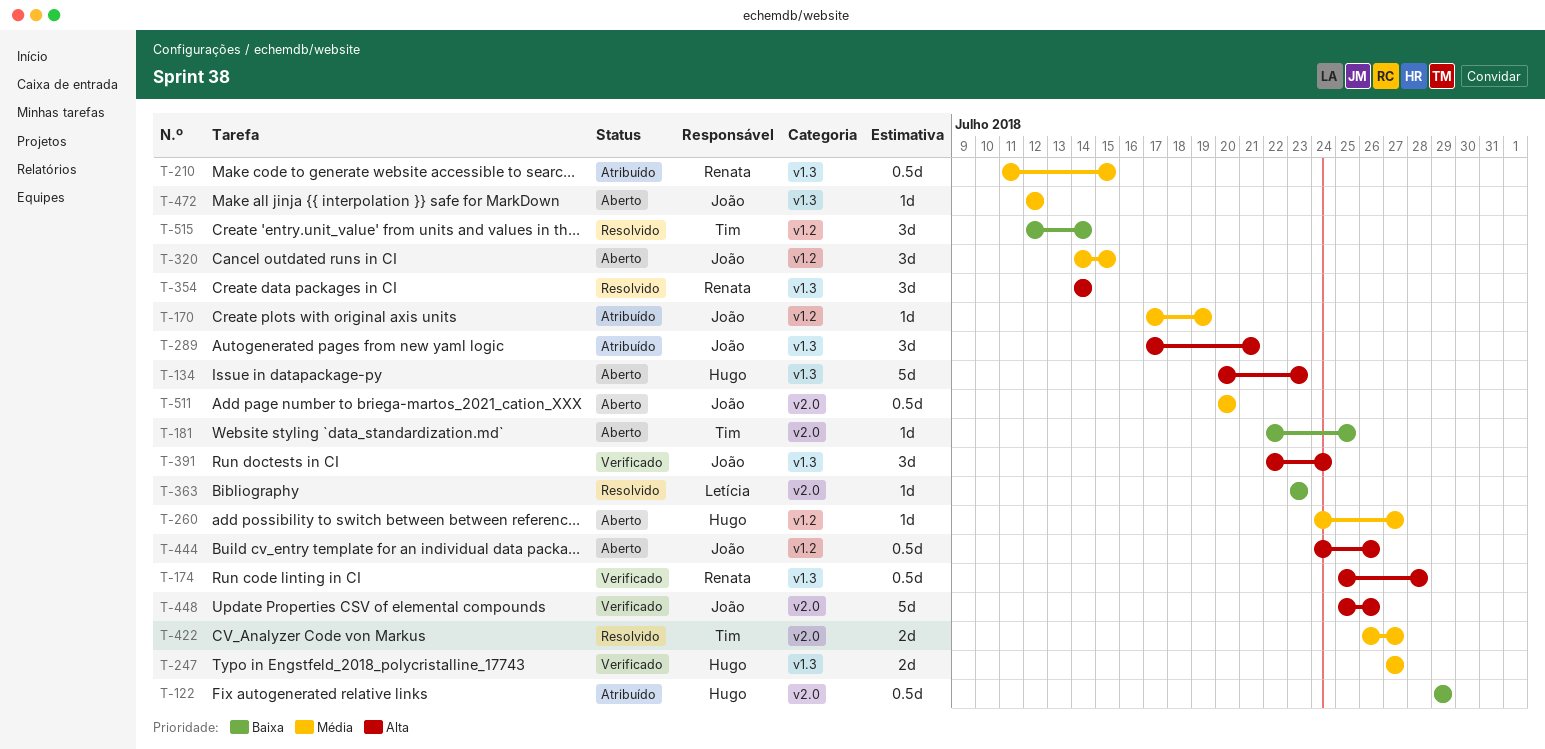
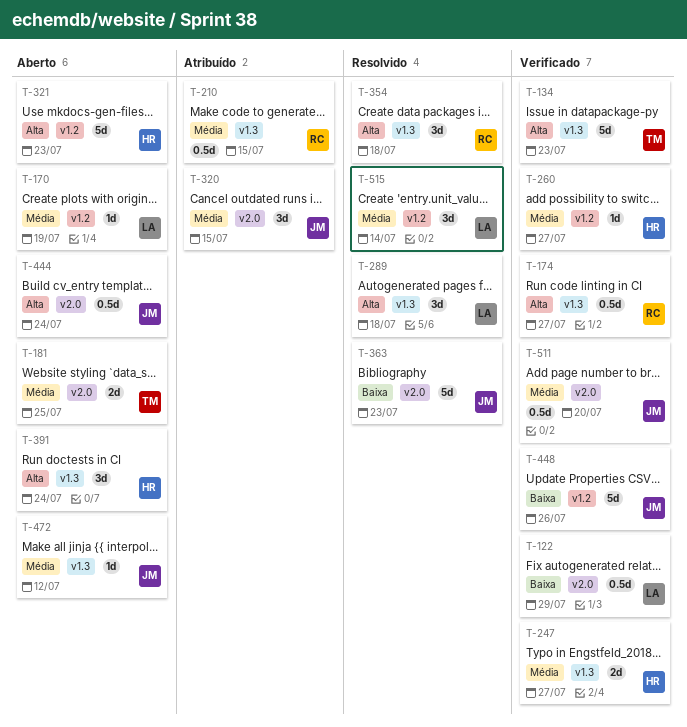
T-122, status: Atribuído -> Verificado
T-122, owner: Hugo -> Letícia
T-134, status: Aberto -> Verificado
T-134, owner: Hugo -> Tim
T-170, status: Atribuído -> Aberto
T-170, owner: João -> Letícia
T-174, due: Jul 28 -> Jul 27
T-181, priority: Baixa -> Média
T-181, estimate: 1d -> 2d
T-260, status: Aberto -> Verificado
T-289, status: Atribuído -> Resolvido
T-289, owner: João -> Letícia
T-289, due: Jul 21 -> Jul 18
T-320, status: Aberto -> Atribuído
T-320, label: v1.2 -> v2.0
T-321: none -> present
T-354, due: Jul 14 -> Jul 18
T-363, owner: Letícia -> João
T-363, estimate: 1d -> 5d
T-391, status: Verificado -> Aberto
T-391, owner: João -> Hugo
T-422: present -> none
T-444, label: v1.2 -> v2.0
T-444, due: Jul 26 -> Jul 24
T-448, priority: Alta -> Baixa
T-448, label: v2.0 -> v1.2
T-511, status: Aberto -> Verificado
T-515, owner: Tim -> Letícia
T-515, priority: Baixa -> Média

